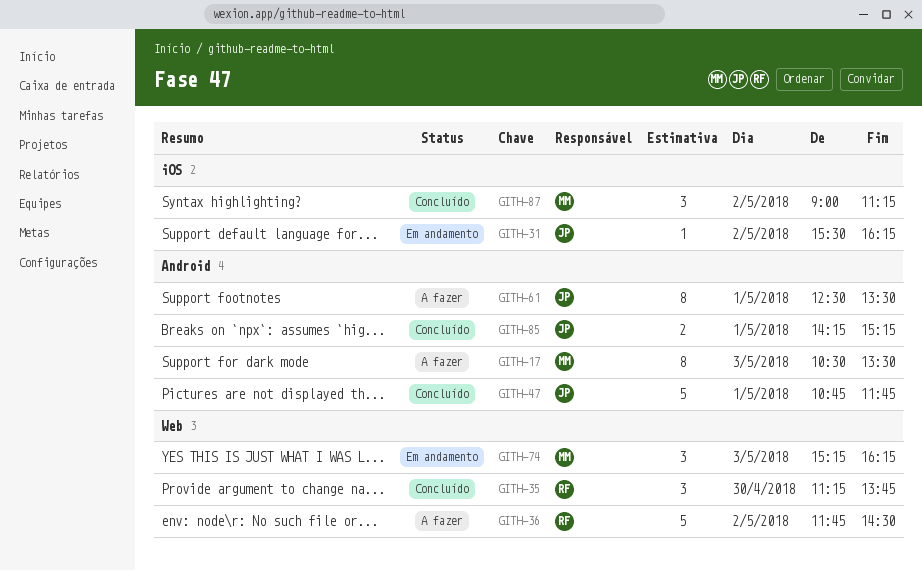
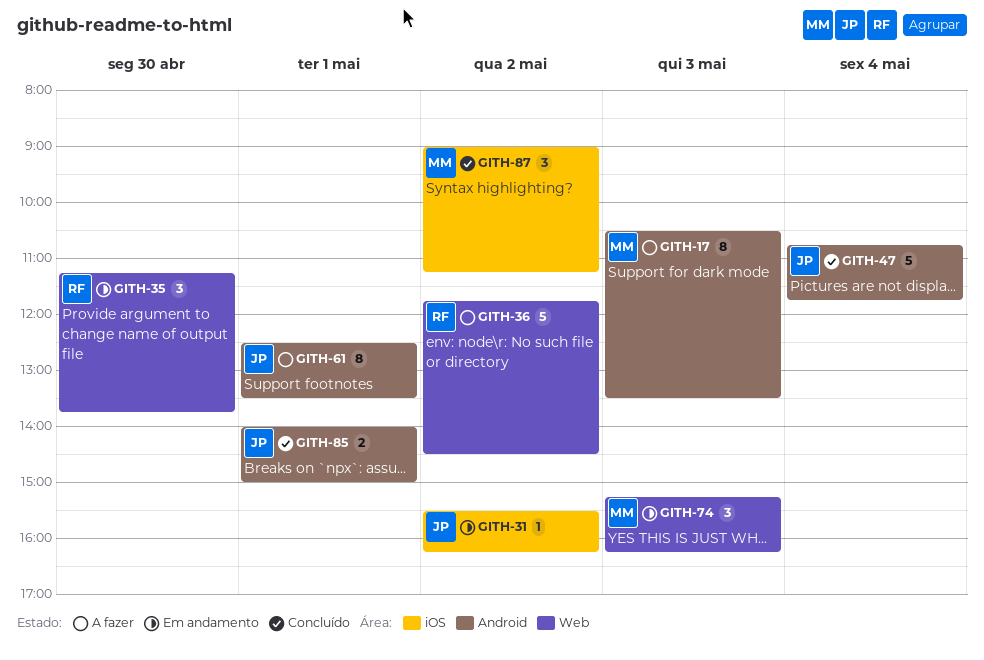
GITH-35, status: Concluído -> Em andamento
GITH-47, day: May 1 -> May 4
GITH-85, begins: 14:15 -> 14:00
GITH-85, ends: 15:15 -> 15:00

